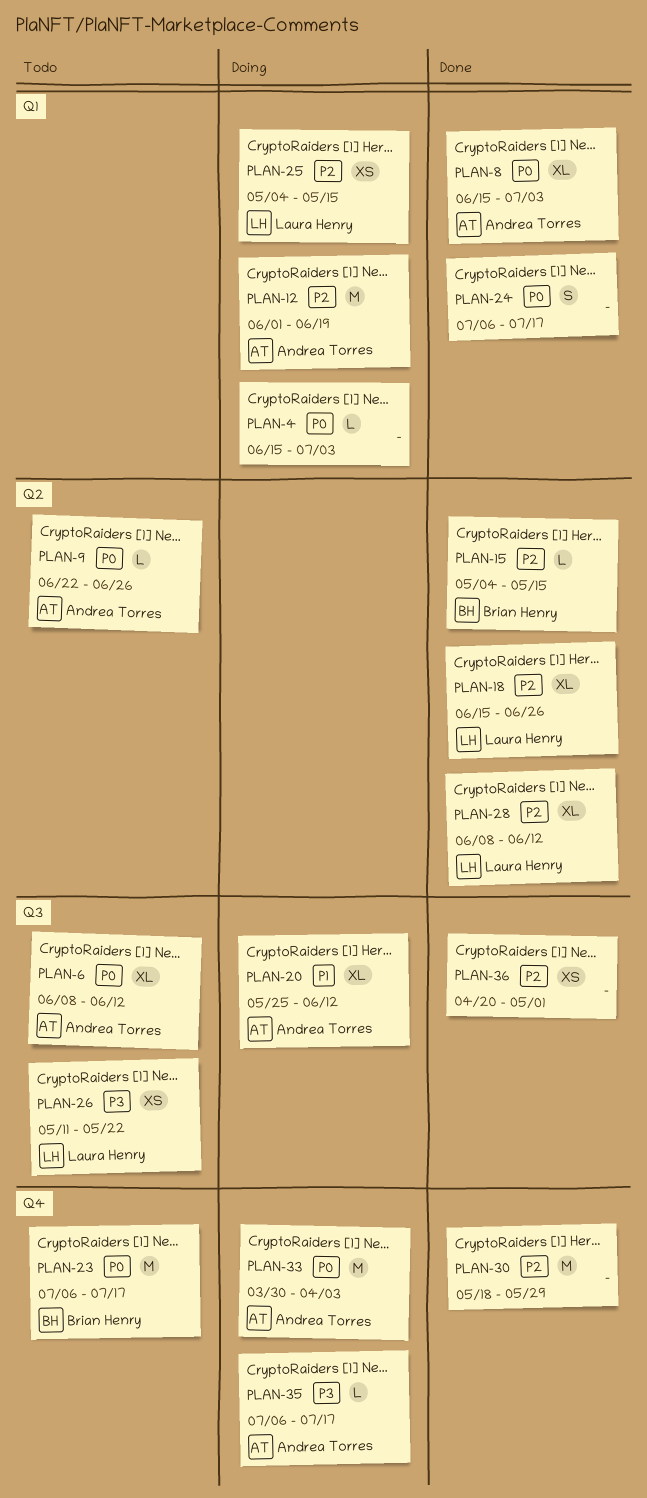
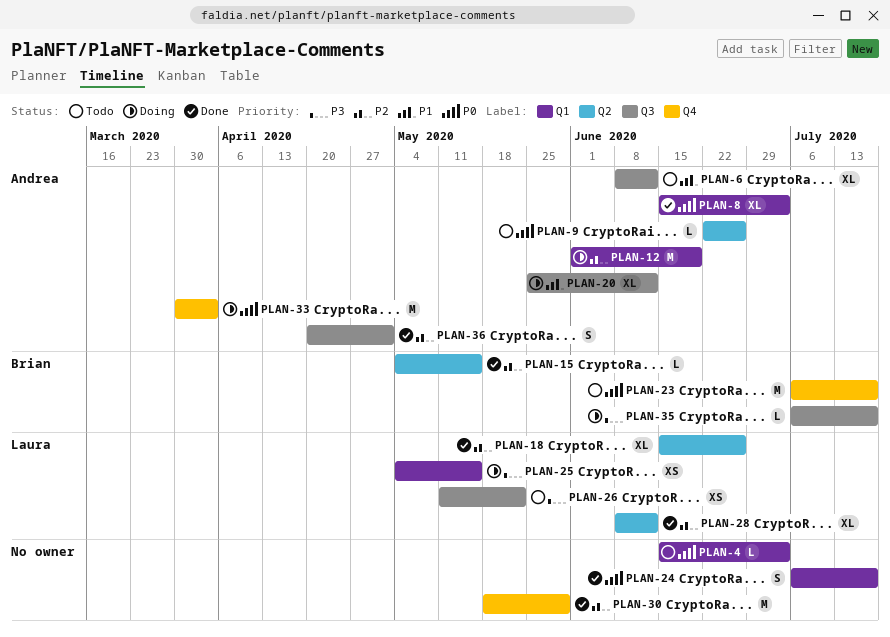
PLAN-4, status: Doing -> Todo
PLAN-6, priority: P0 -> P1
PLAN-25, priority: P2 -> P3
PLAN-35, owner: Andrea Torres -> Brian Henry
PLAN-35, label: Q4 -> Q3
PLAN-36, owner: none -> Andrea Torres
PLAN-36, estimate: XS -> S

